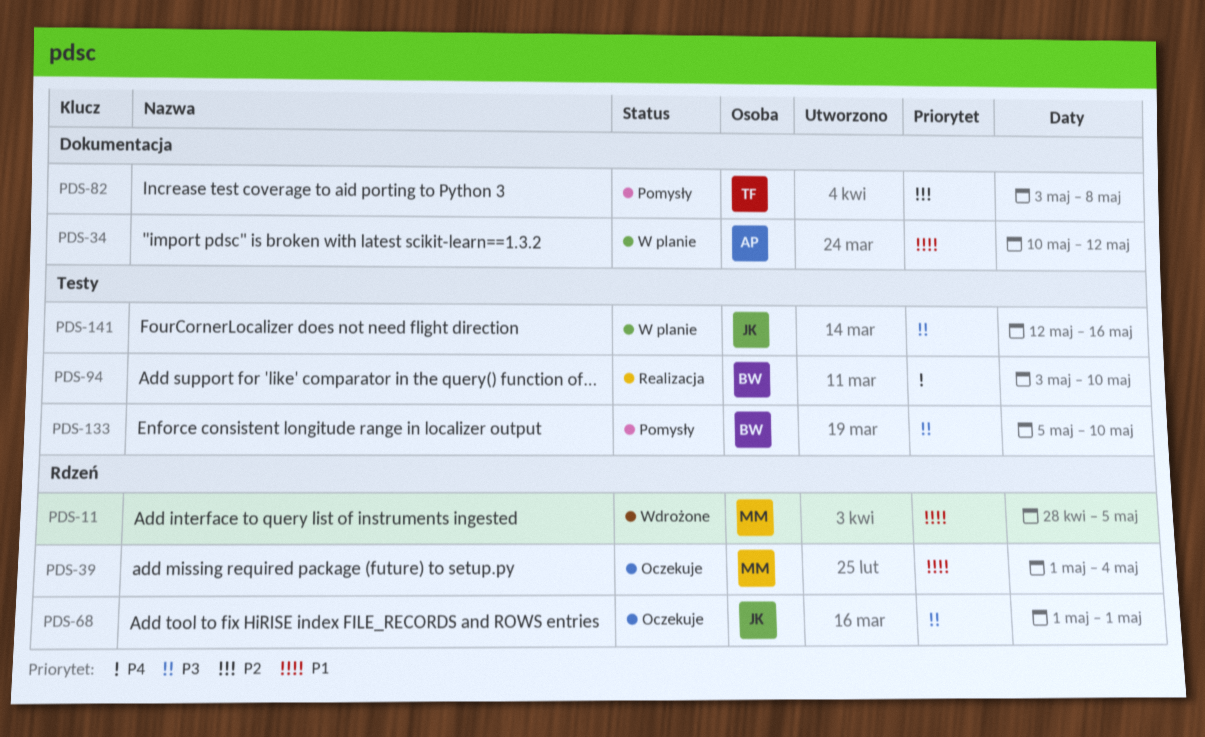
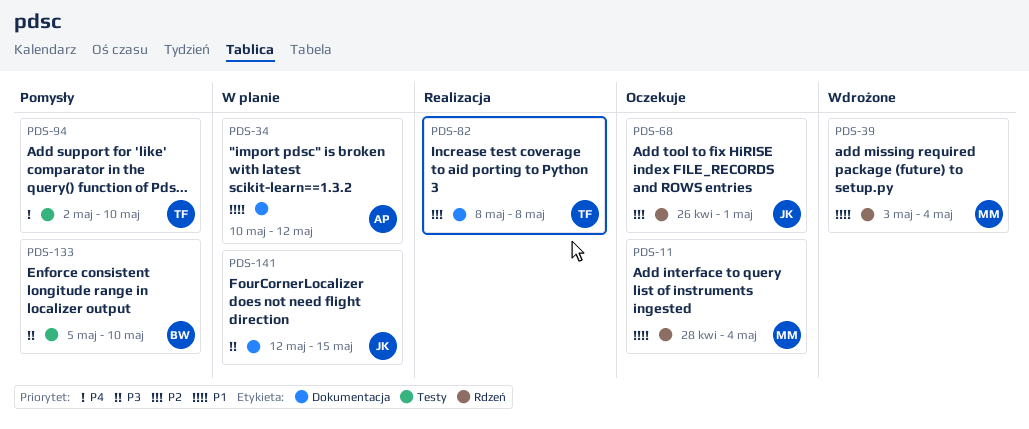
PDS-11, status: Wdrożone -> Oczekuje
PDS-11, due: May 5 -> May 4
PDS-39, status: Oczekuje -> Wdrożone
PDS-39, start: May 1 -> May 3
PDS-68, priority: P3 -> P2
PDS-68, start: May 1 -> Apr 26
PDS-82, status: Pomysły -> Realizacja
PDS-82, start: May 3 -> May 8
PDS-94, status: Realizacja -> Pomysły
PDS-94, owner: BW -> TF
PDS-94, start: May 3 -> May 2
PDS-141, label: Testy -> Dokumentacja
PDS-141, due: May 16 -> May 15

